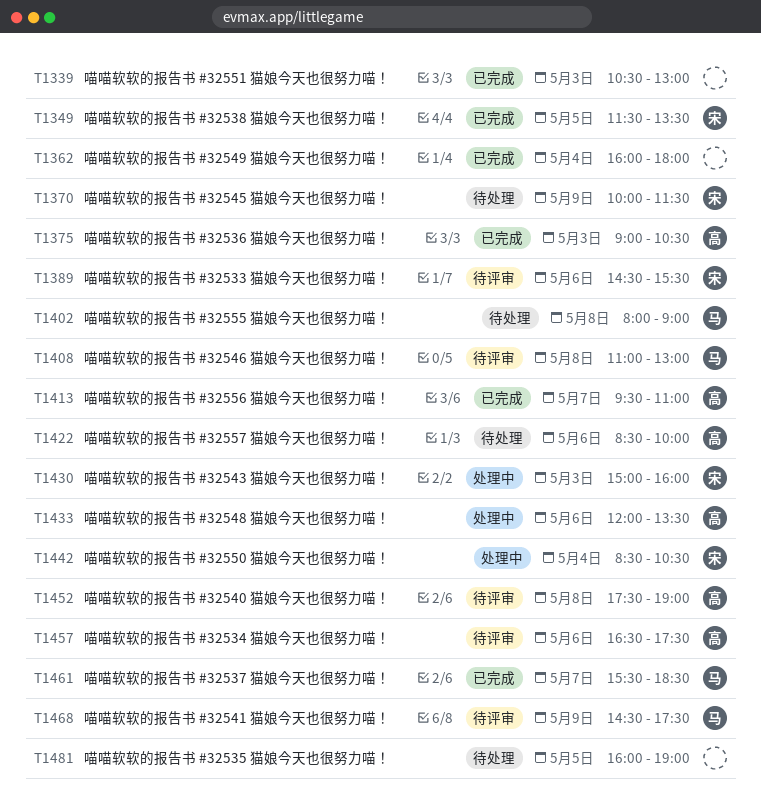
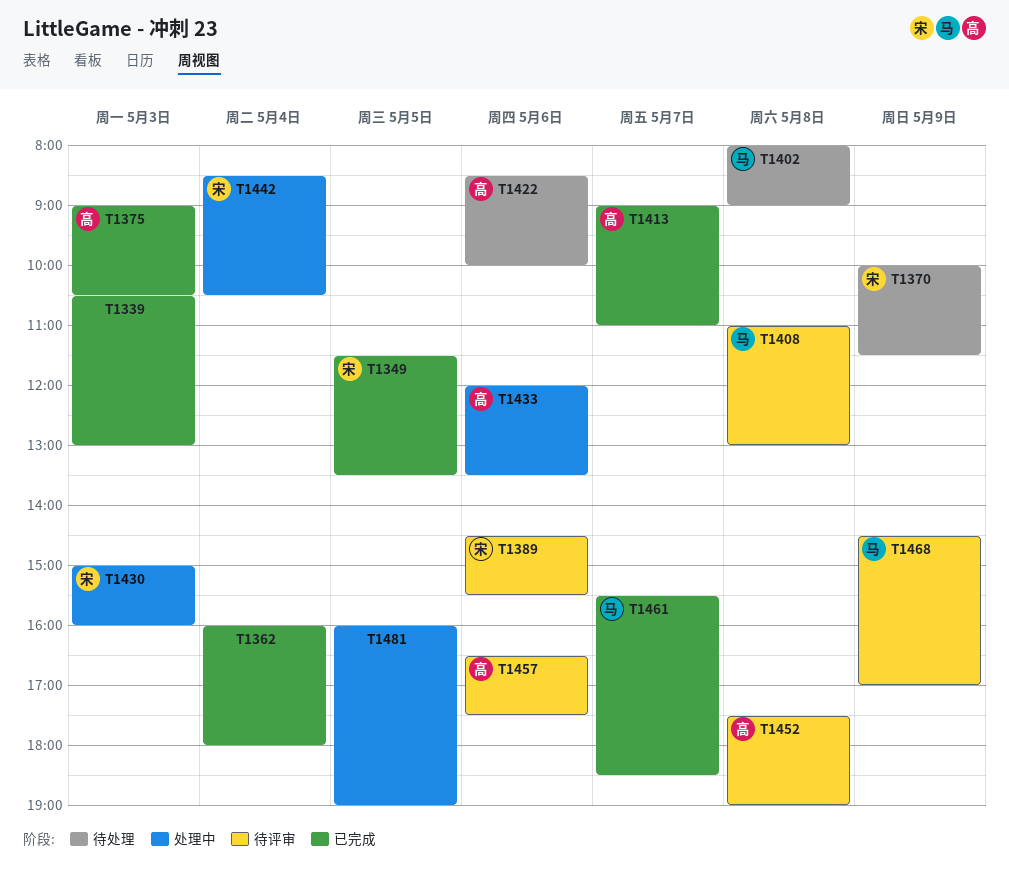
T1413, begins: 09:30 -> 09:00
T1468, ends: 17:30 -> 17:00
T1481, status: 待处理 -> 处理中

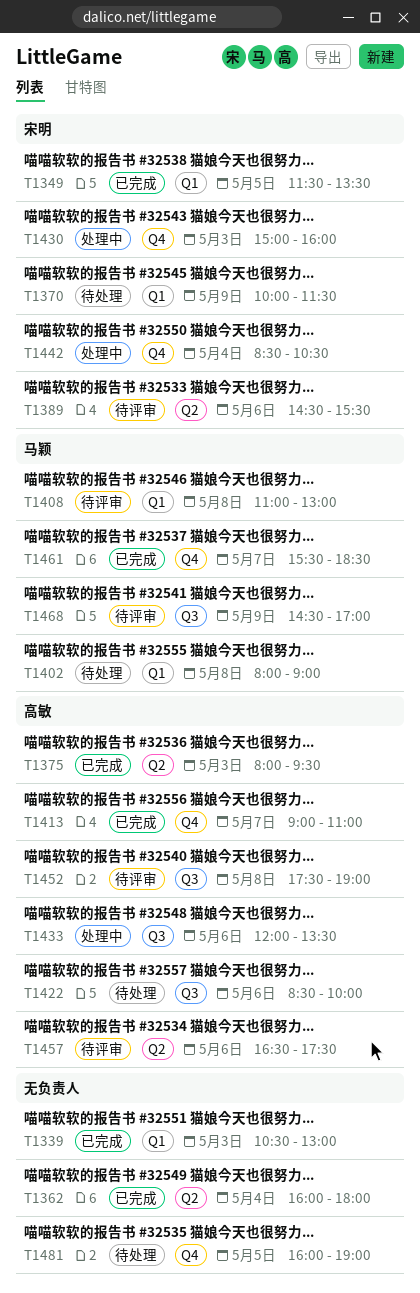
T1375, begins: 09:00 -> 08:00
T1375, ends: 10:30 -> 09:30
T1481, status: 处理中 -> 待处理

